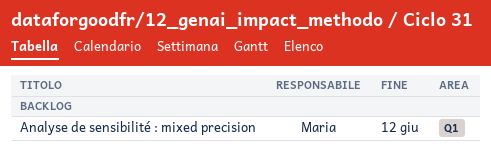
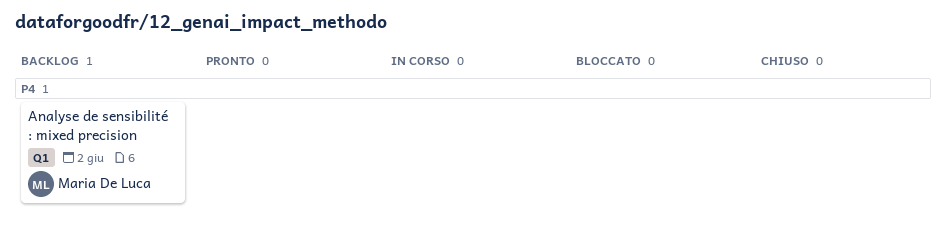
Analyse de sensibilité : mixed precision, due: Jun 12 -> Jun 2

